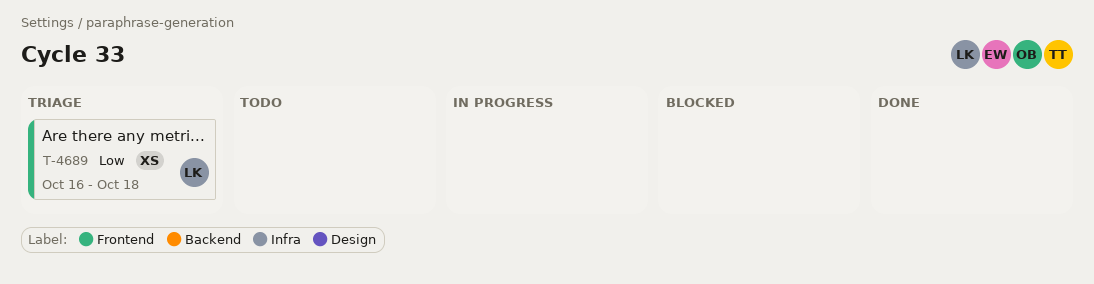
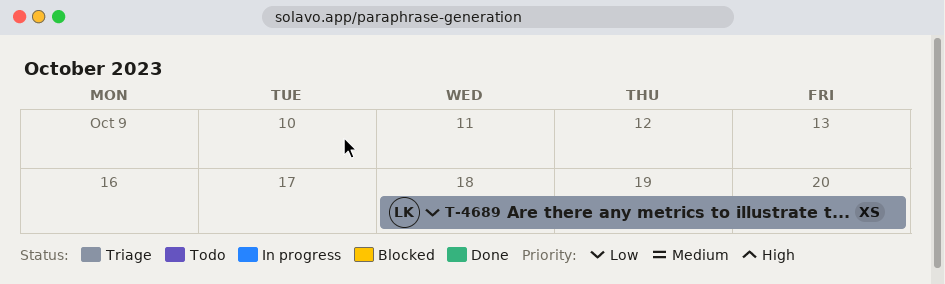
T-4689, start: Oct 16 -> Oct 18
T-4689, due: Oct 18 -> Oct 20

